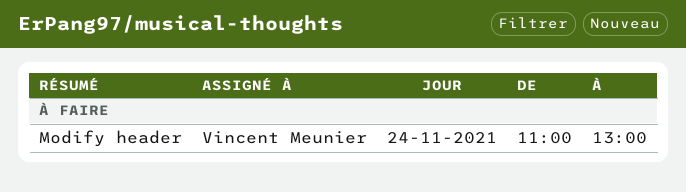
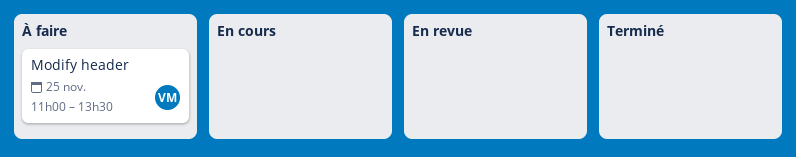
Modify header, day: Nov 24 -> Nov 25
Modify header, ends: 13:00 -> 13:30

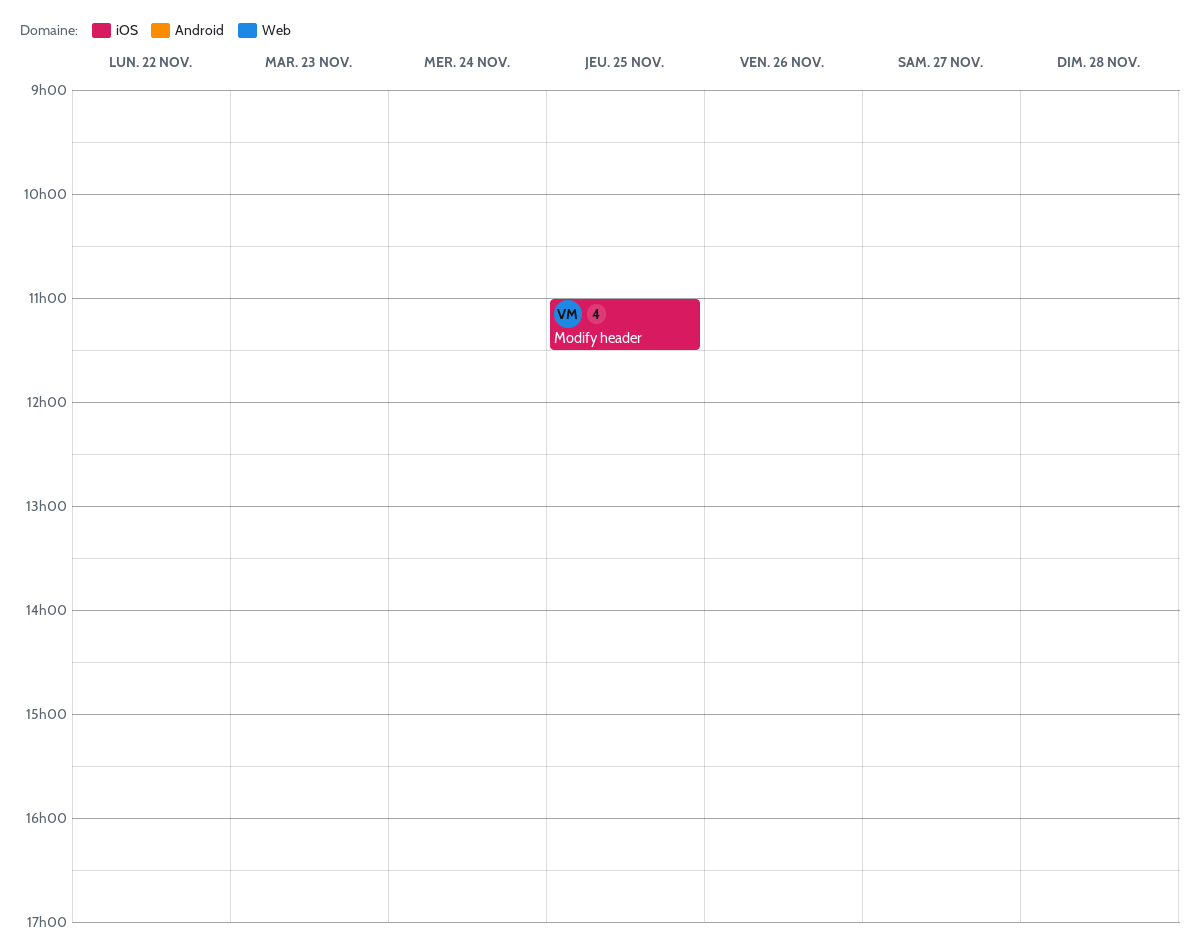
Modify header, ends: 13:30 -> 11:30

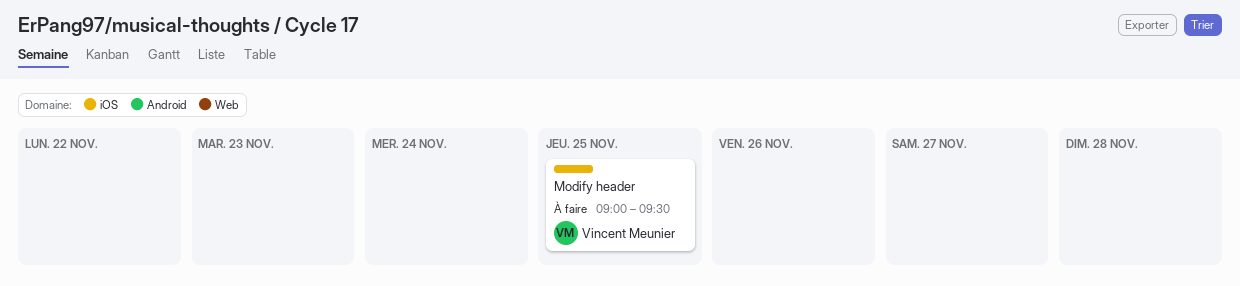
Modify header, begins: 11:00 -> 09:00
Modify header, ends: 11:30 -> 09:30

